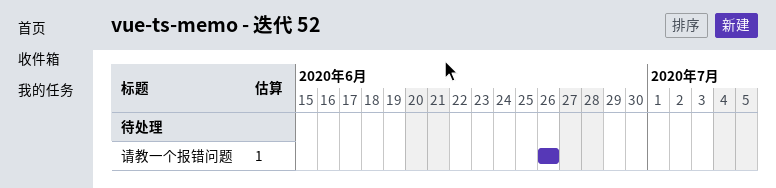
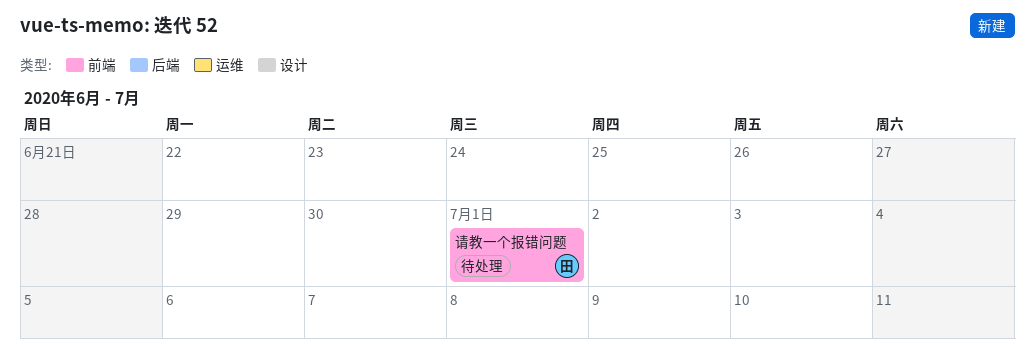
请教一个报错问题, due: Jun 26 -> Jul 1

